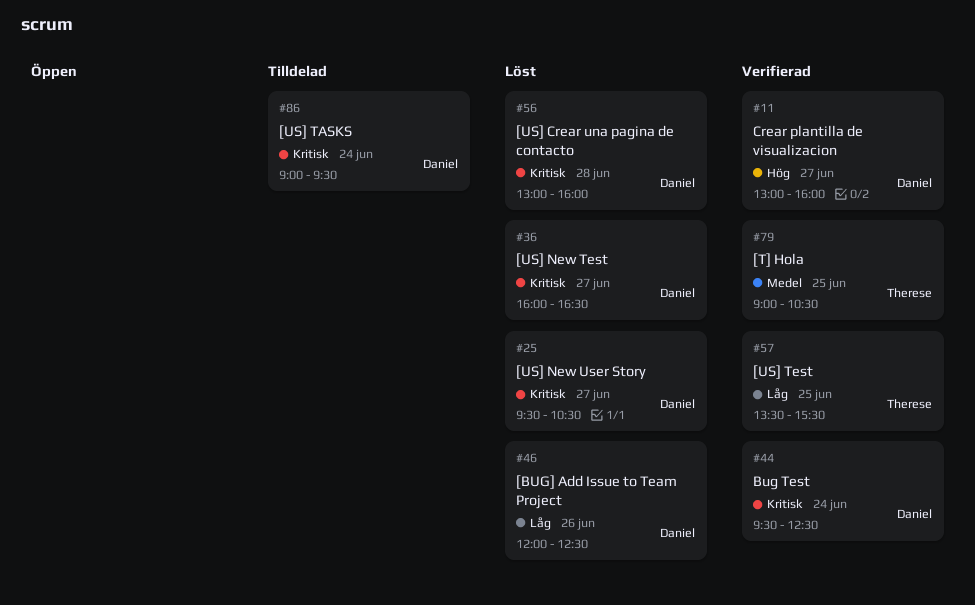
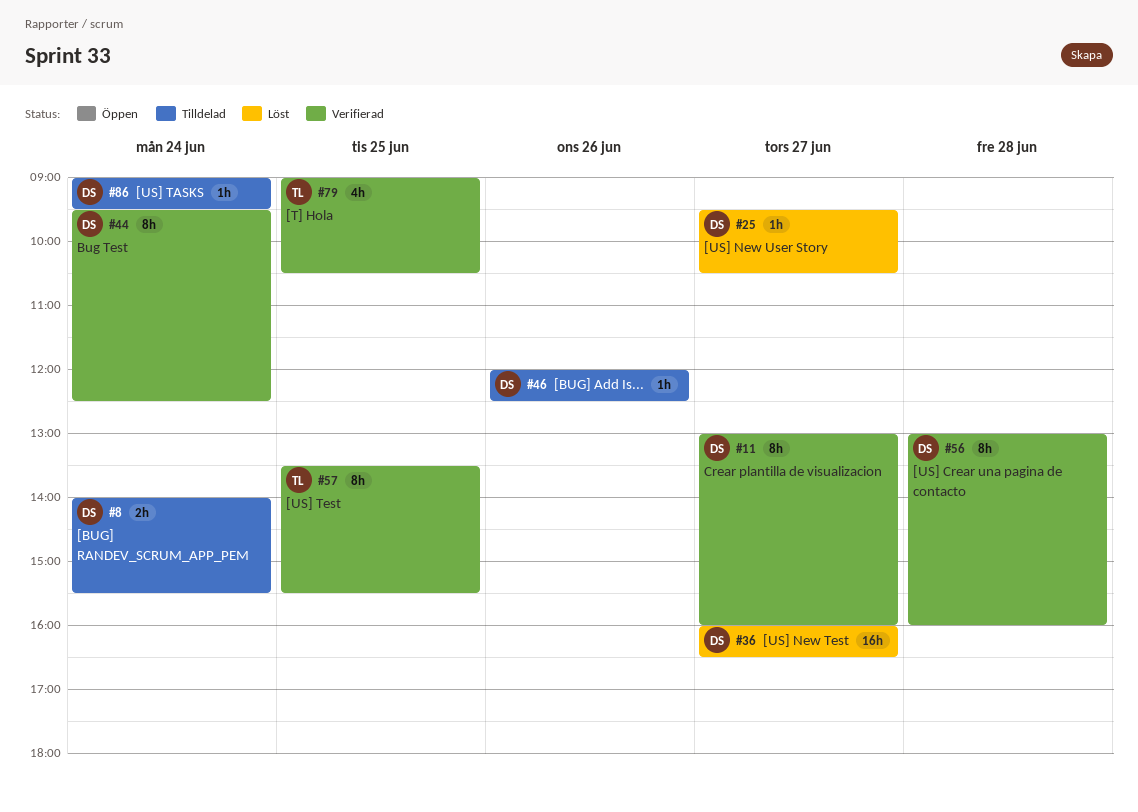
#8: none -> present
#46, status: Löst -> Tilldelad
#56, status: Löst -> Verifierad

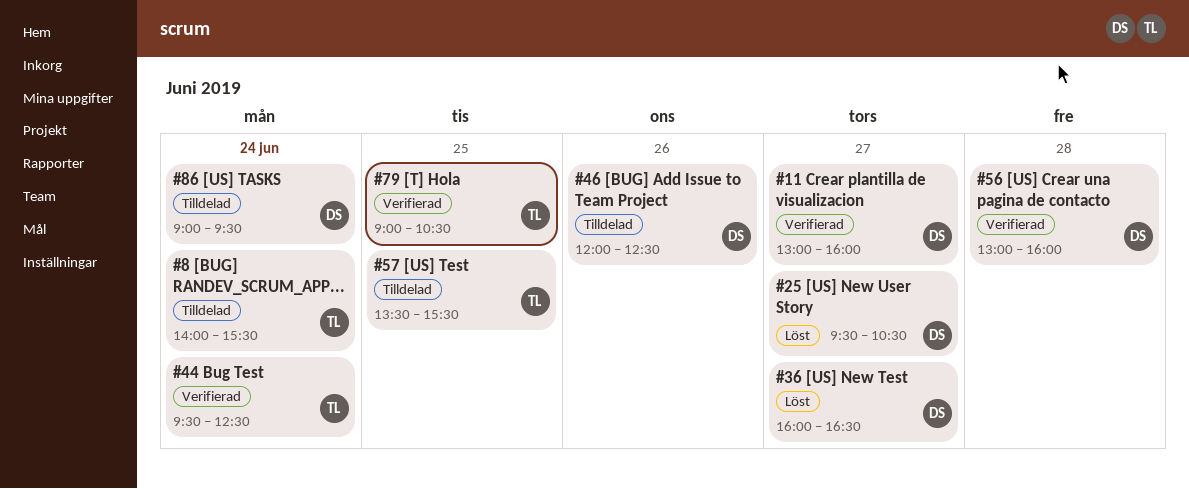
#8, owner: DS -> TL
#44, owner: DS -> TL
#57, status: Verifierad -> Tilldelad

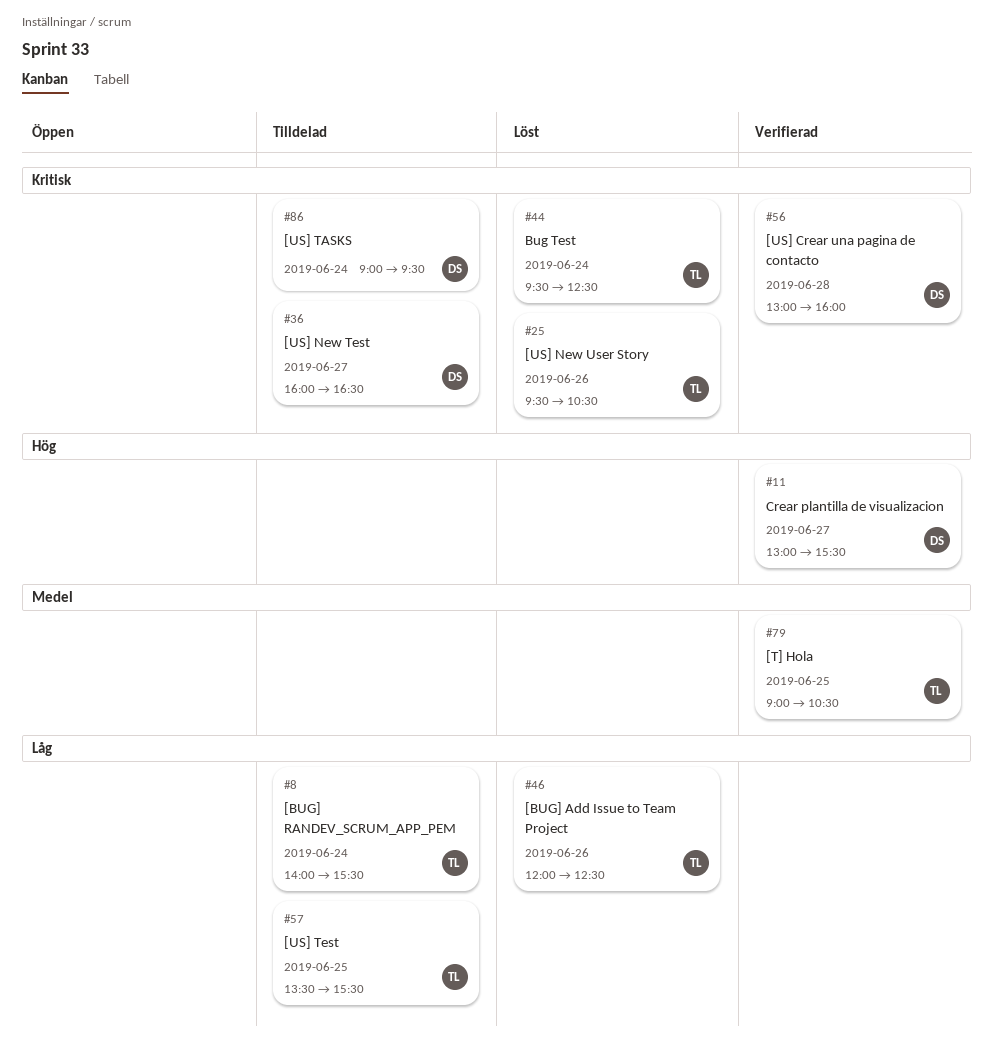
#11, ends: 16:00 -> 15:30
#25, owner: DS -> TL
#25, day: Jun 27 -> Jun 26
#36, status: Löst -> Tilldelad
#44, status: Verifierad -> Löst
#46, status: Tilldelad -> Löst
#46, owner: DS -> TL

